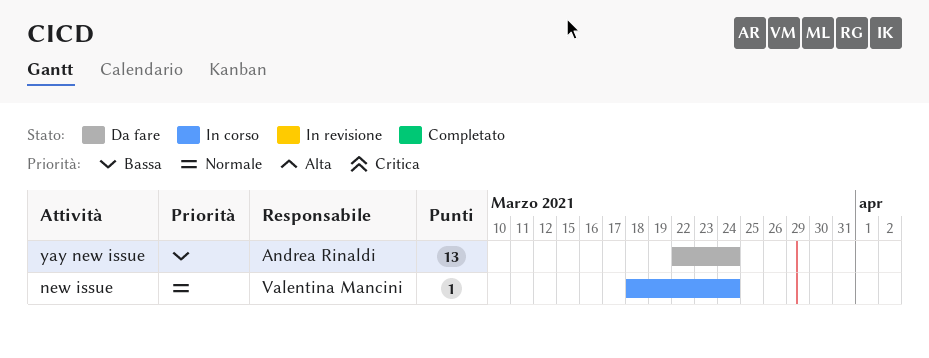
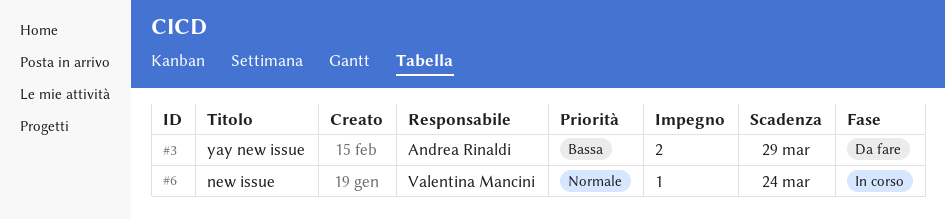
yay new issue, estimate: 13 -> 2
yay new issue, due: Mar 24 -> Mar 29

